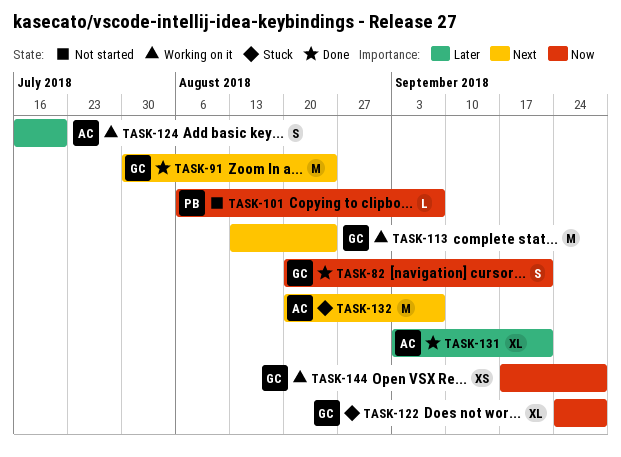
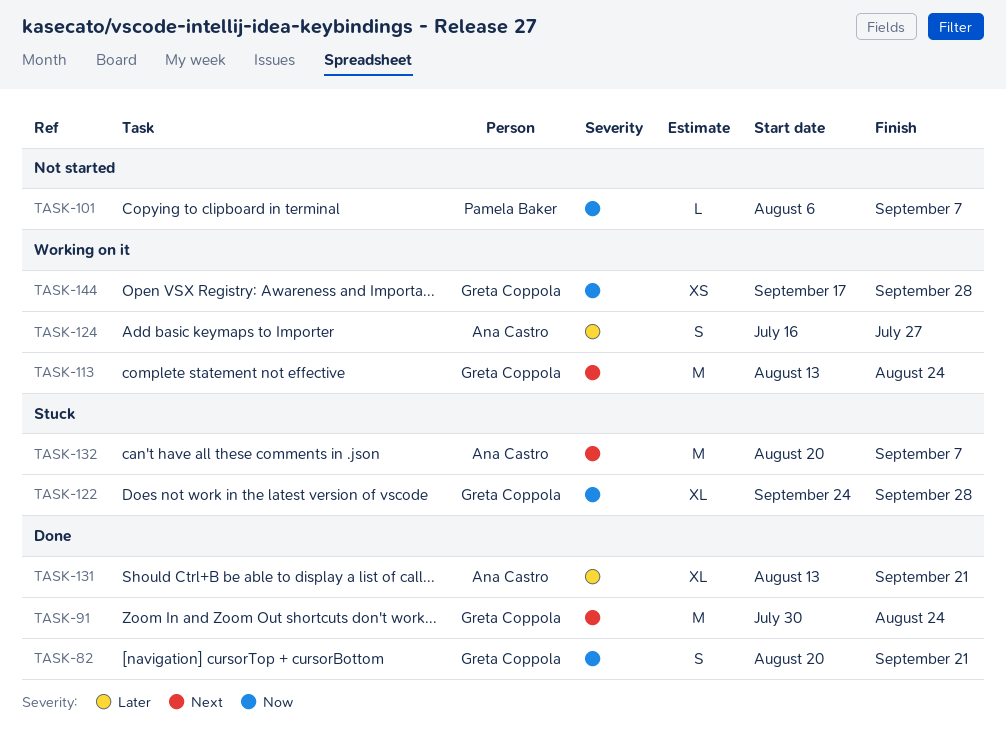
TASK-124, due: Jul 20 -> Jul 27
TASK-131, start: Sep 3 -> Aug 13

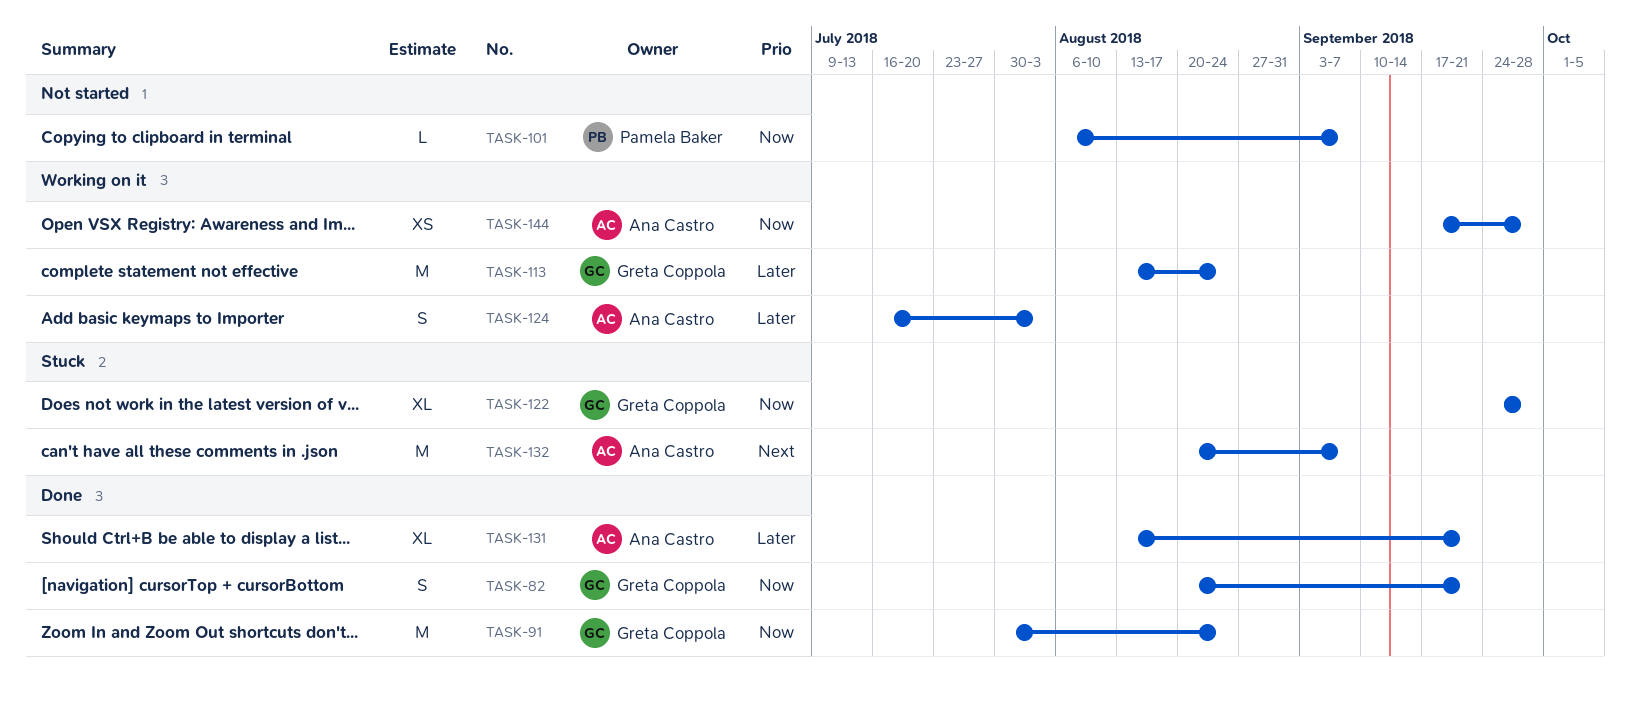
TASK-91, priority: Next -> Now
TASK-113, priority: Next -> Later
TASK-124, due: Jul 27 -> Aug 3
TASK-144, owner: Greta Coppola -> Ana Castro

